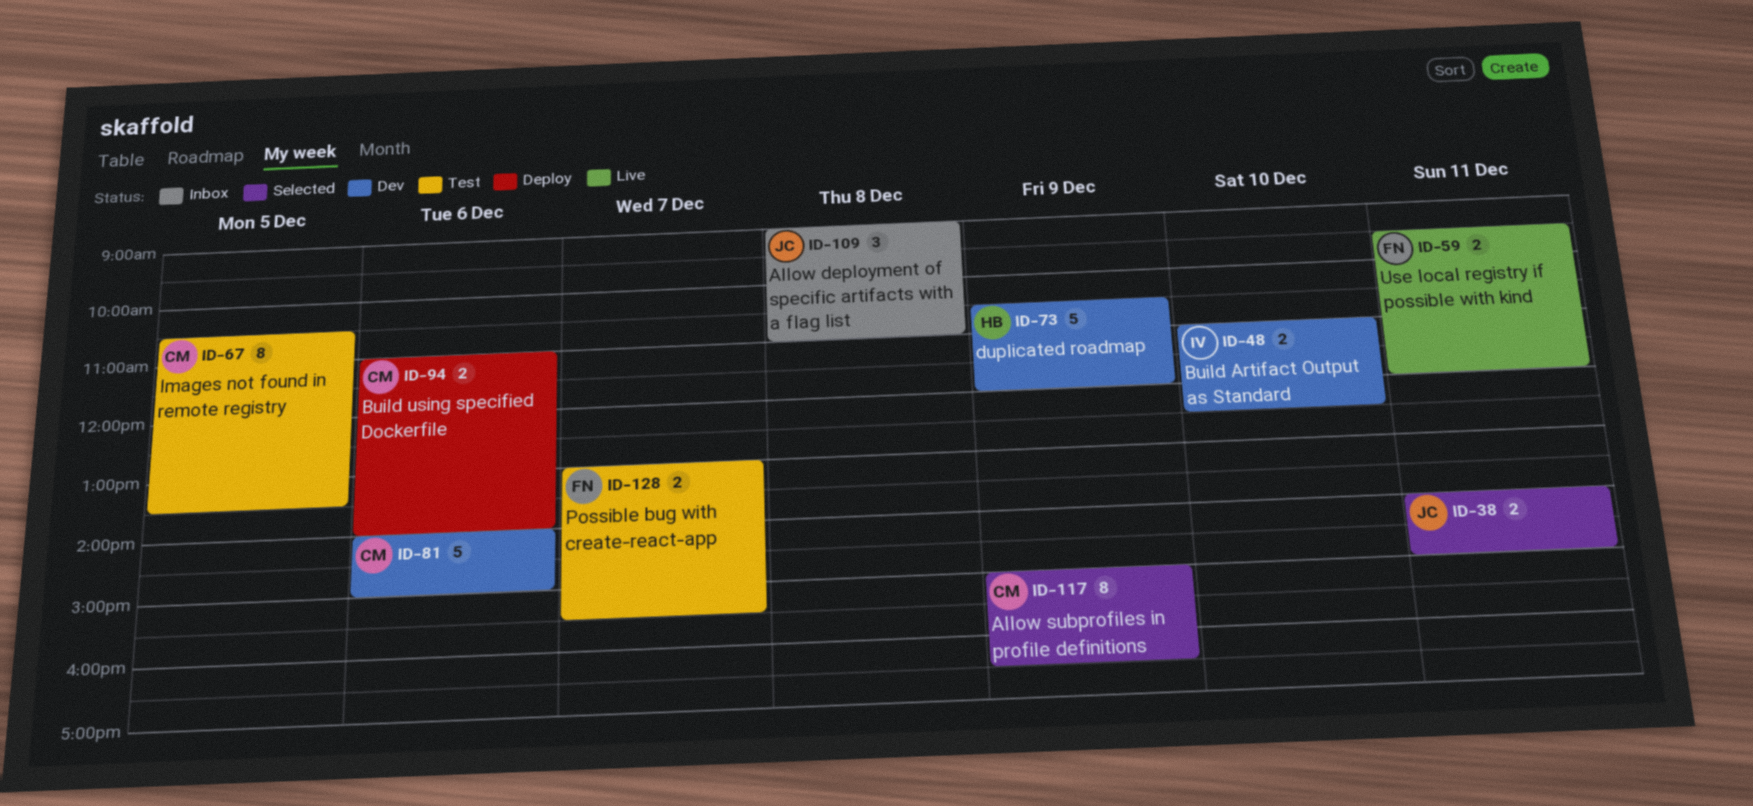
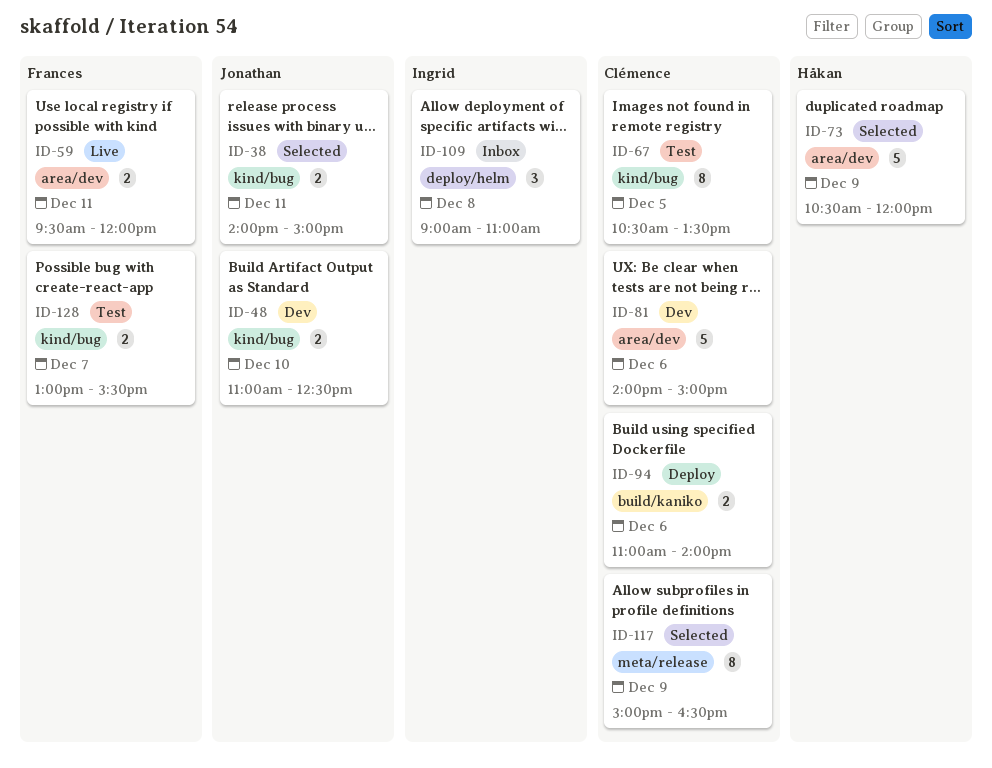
ID-48, owner: Ingrid -> Jonathan
ID-73, status: Dev -> Selected
ID-109, owner: Jonathan -> Ingrid

